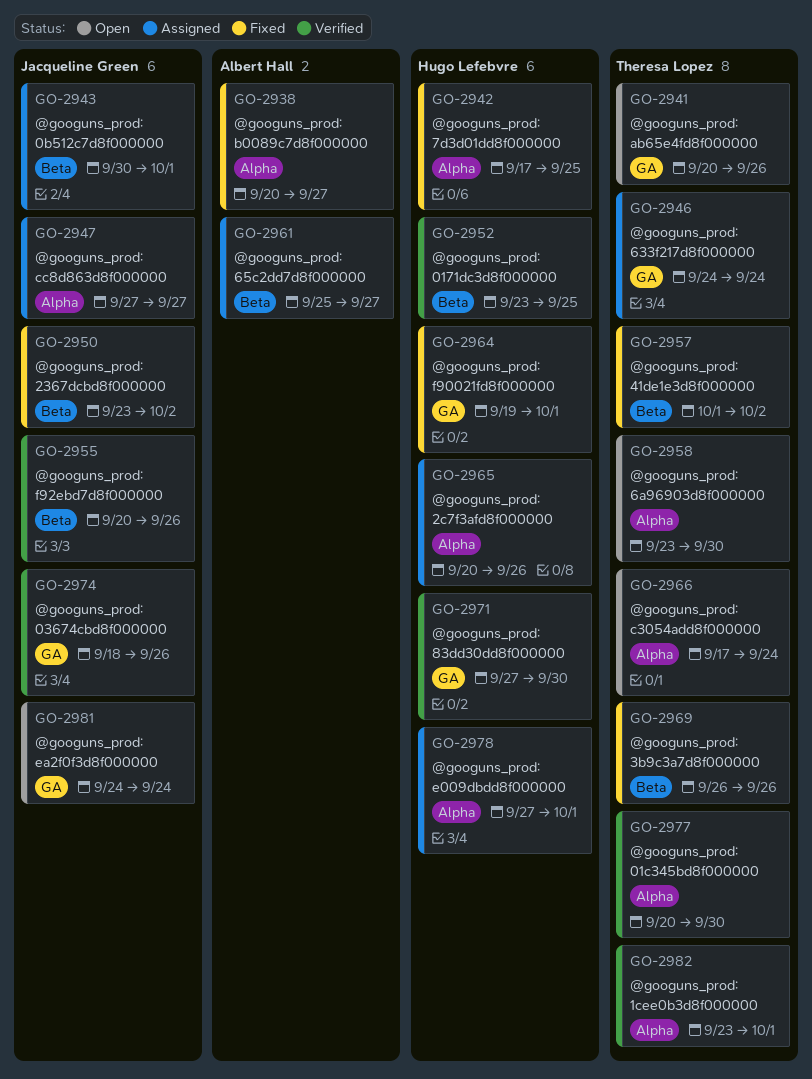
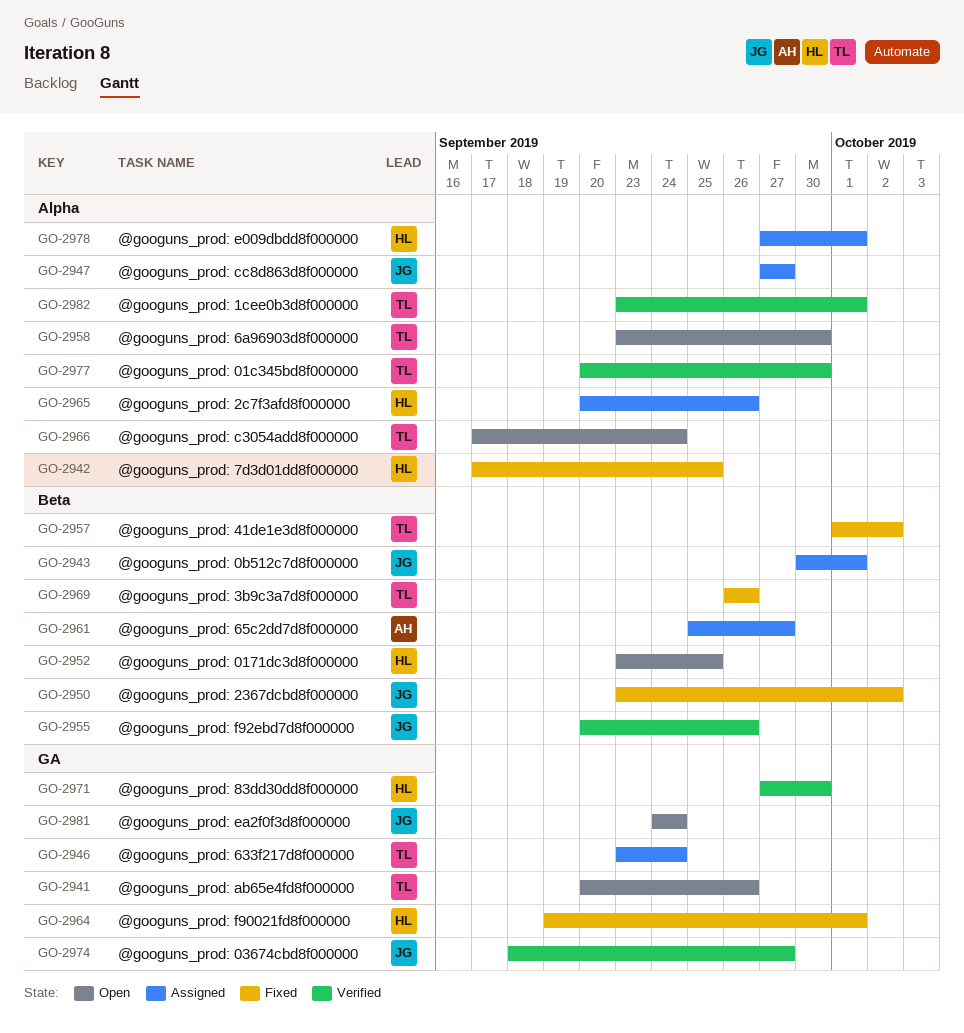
GO-2938: present -> none
GO-2946, start: Sep 24 -> Sep 23
GO-2952, status: Verified -> Open
GO-2974, due: Sep 26 -> Sep 27

